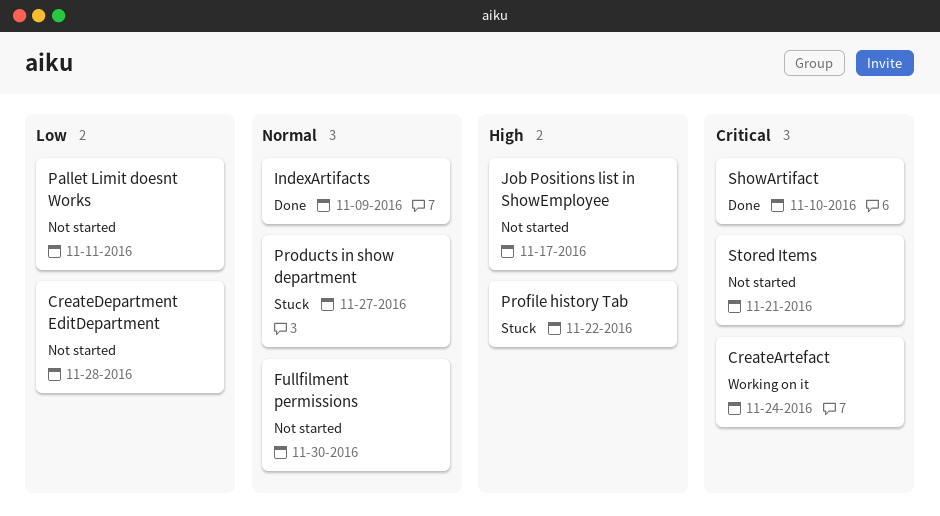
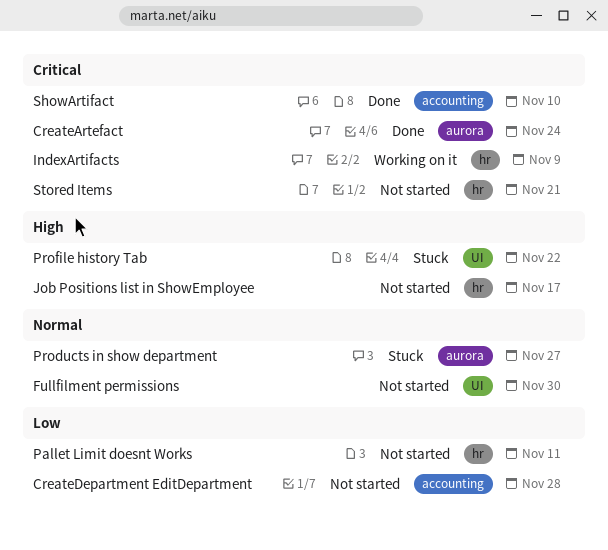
CreateArtefact, status: Working on it -> Done
IndexArtifacts, status: Done -> Working on it
IndexArtifacts, priority: Normal -> Critical

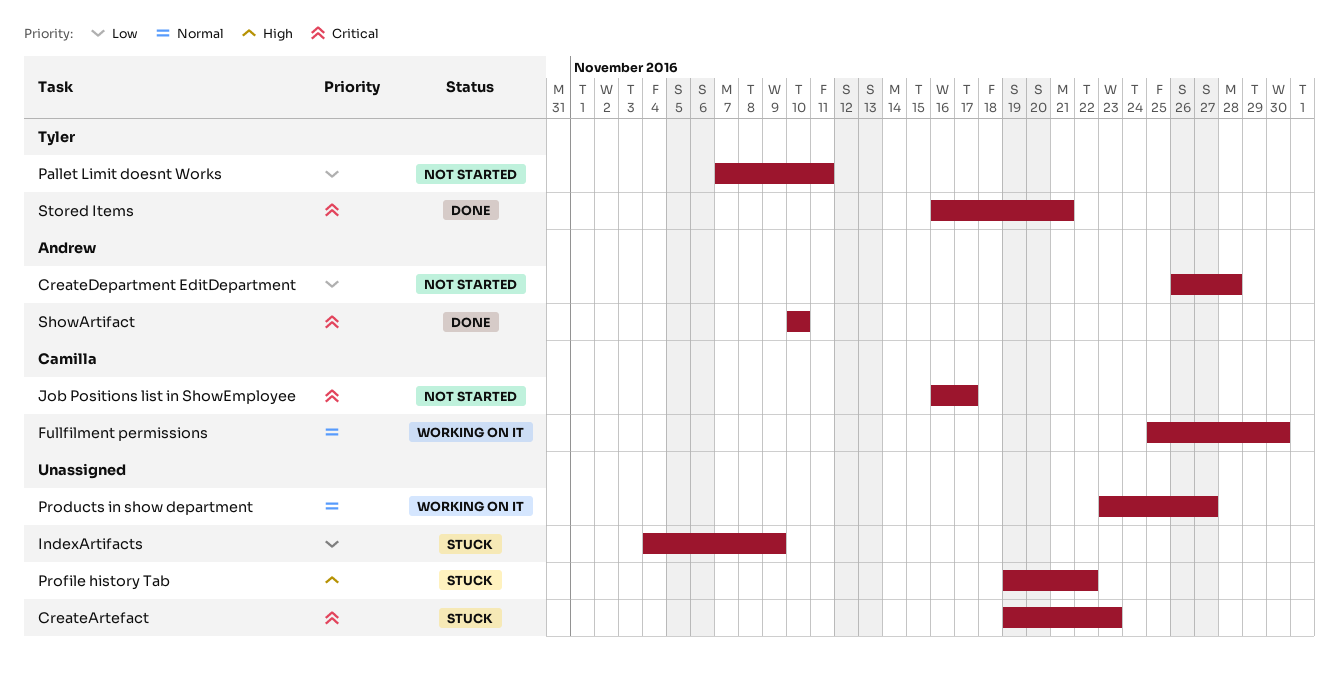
CreateArtefact, status: Done -> Stuck
CreateArtefact, due: Nov 24 -> Nov 23
Fullfilment permissions, status: Not started -> Working on it
IndexArtifacts, status: Working on it -> Stuck
IndexArtifacts, priority: Critical -> Low
Job Positions list in ShowEmployee, priority: High -> Critical
Products in show department, status: Stuck -> Working on it
Stored Items, status: Not started -> Done

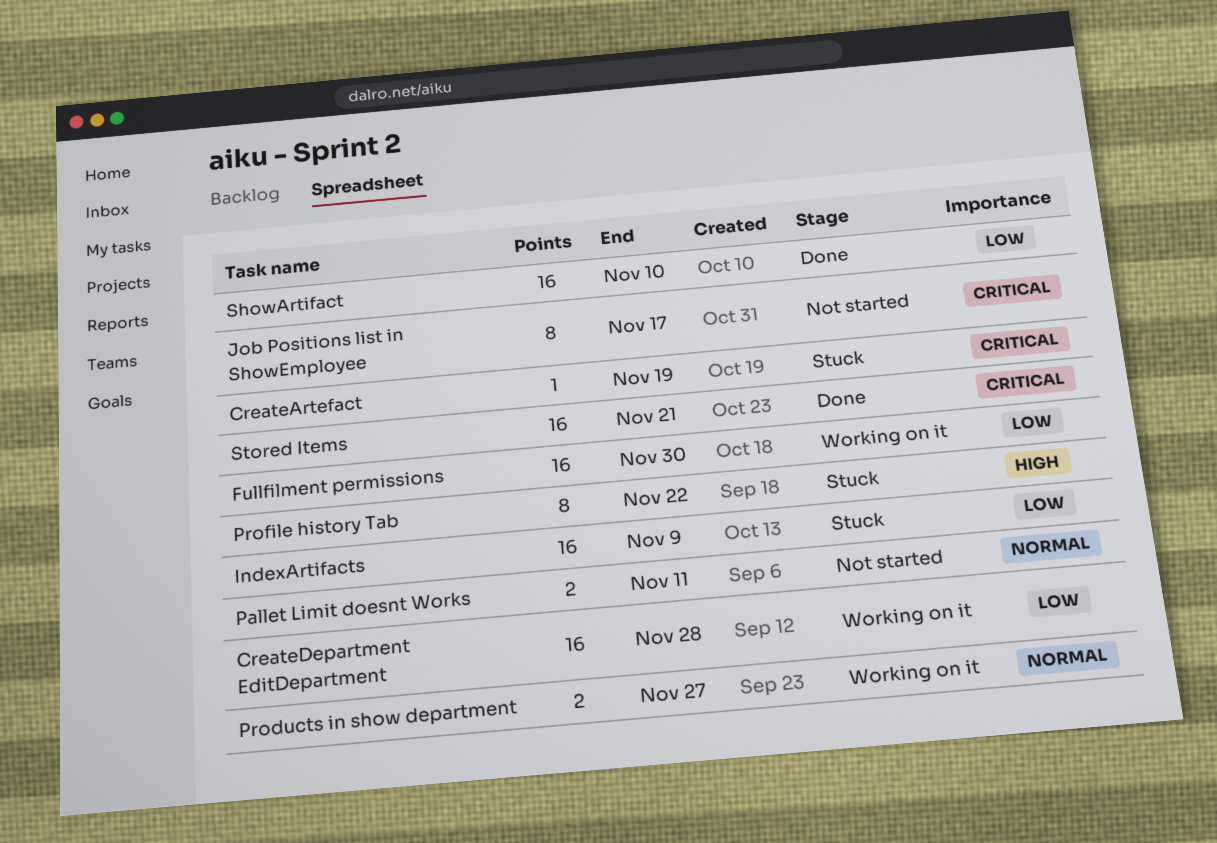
CreateArtefact, due: Nov 23 -> Nov 19
CreateDepartment EditDepartment, status: Not started -> Working on it
Fullfilment permissions, priority: Normal -> Low
Pallet Limit doesnt Works, priority: Low -> Normal
ShowArtifact, priority: Critical -> Low

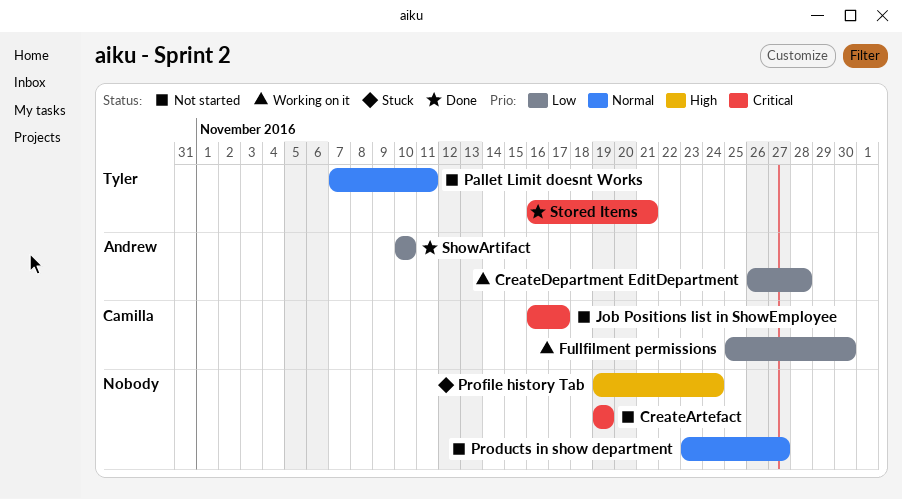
CreateArtefact, status: Stuck -> Not started
IndexArtifacts: present -> none
Products in show department, status: Working on it -> Not started
Profile history Tab, due: Nov 22 -> Nov 24

